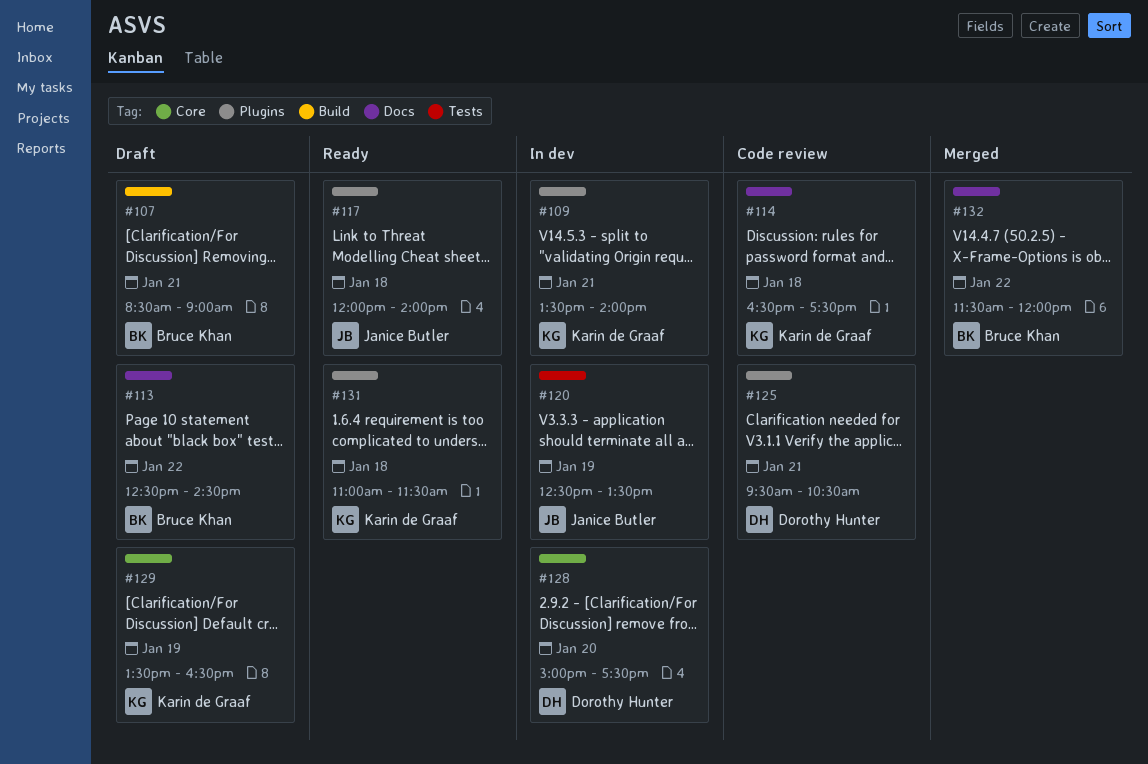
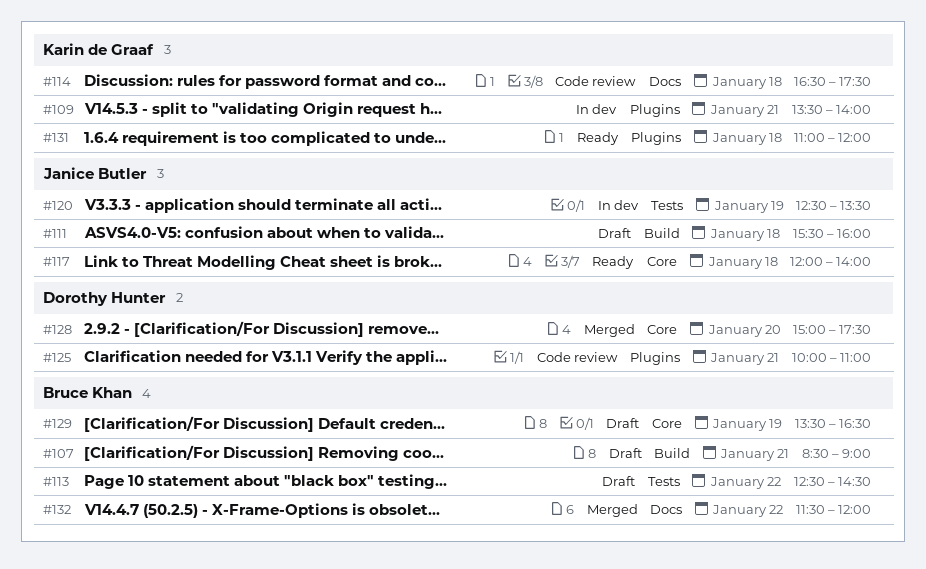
#111: none -> present
#113, label: Docs -> Tests
#117, label: Plugins -> Core
#125, begins: 09:30 -> 10:00
#125, ends: 10:30 -> 11:00
#128, status: In dev -> Merged
#129, owner: Karin de Graaf -> Bruce Khan
#131, ends: 11:30 -> 12:00

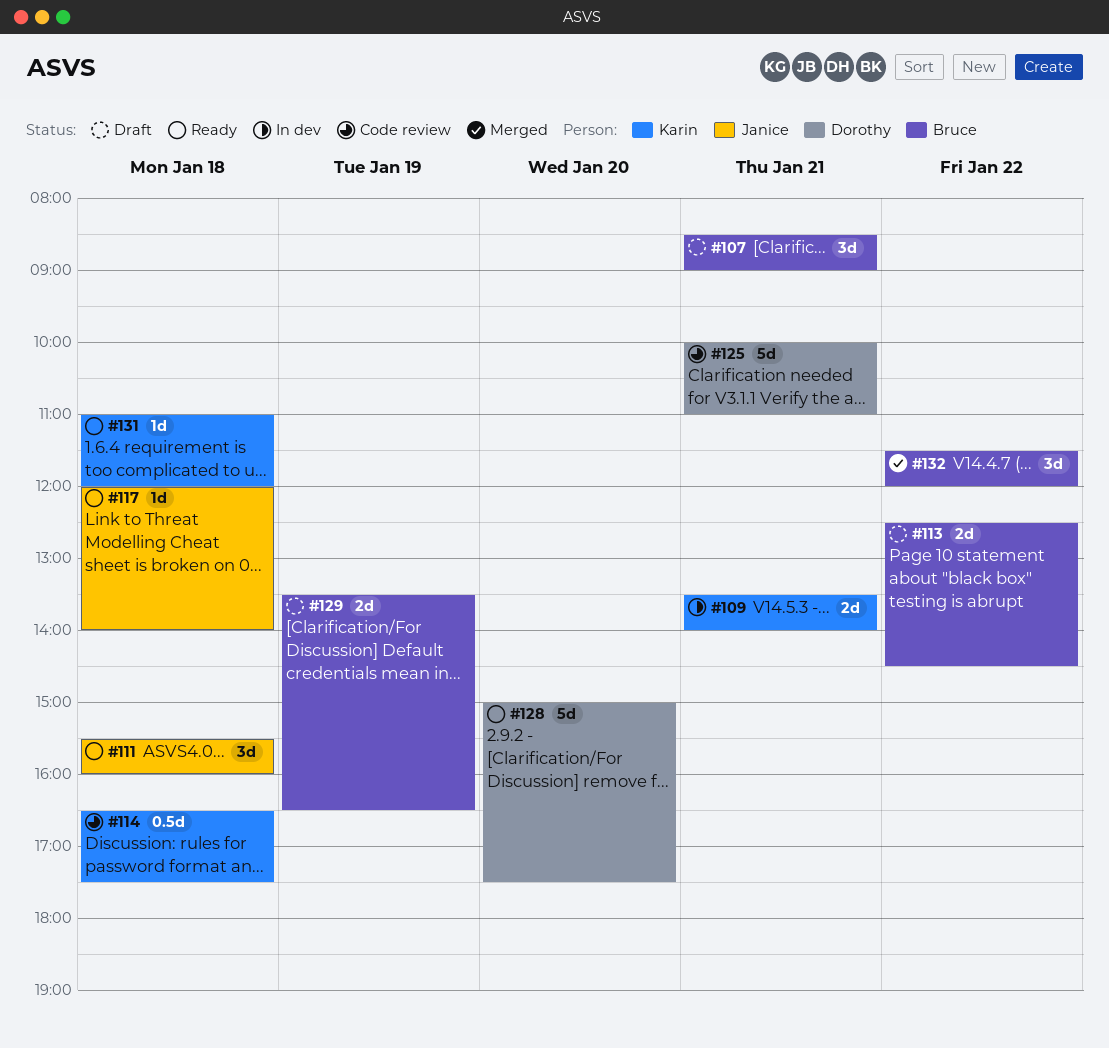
#111, status: Draft -> Ready
#120: present -> none
#128, status: Merged -> Ready

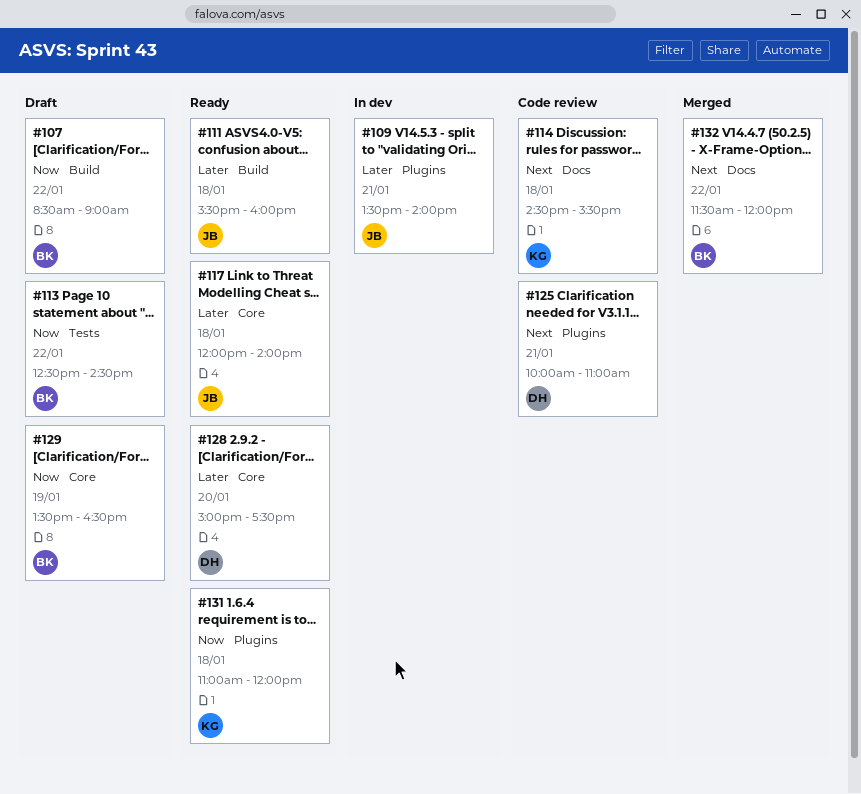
#107, day: Jan 21 -> Jan 22
#109, owner: Karin -> Janice
#114, begins: 16:30 -> 14:30
#114, ends: 17:30 -> 15:30

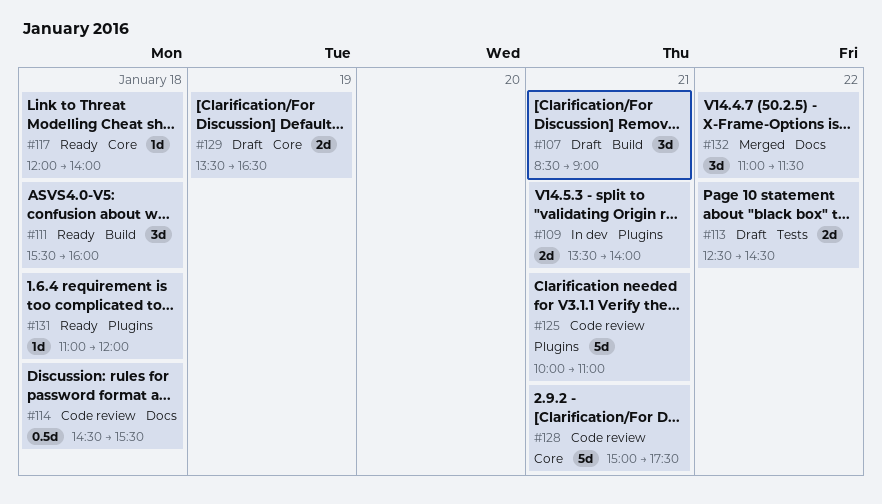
#107, day: Jan 22 -> Jan 21
#128, status: Ready -> Code review
#128, day: Jan 20 -> Jan 21
#132, begins: 11:30 -> 11:00
#132, ends: 12:00 -> 11:30

